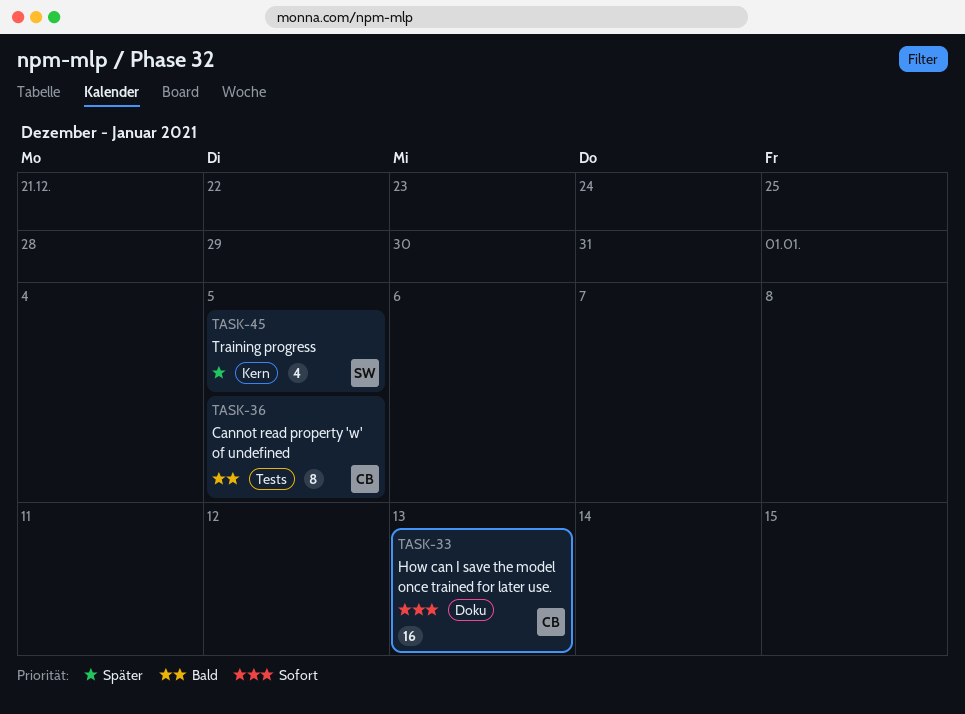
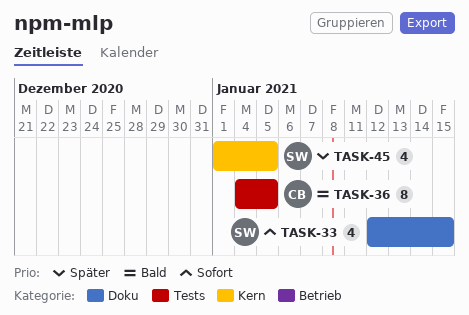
TASK-33, owner: CB -> SW
TASK-33, estimate: 16 -> 4
TASK-33, due: Jan 13 -> Jan 15

